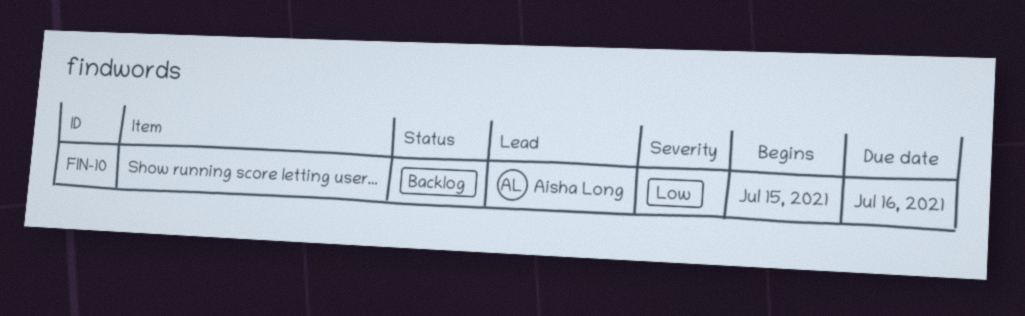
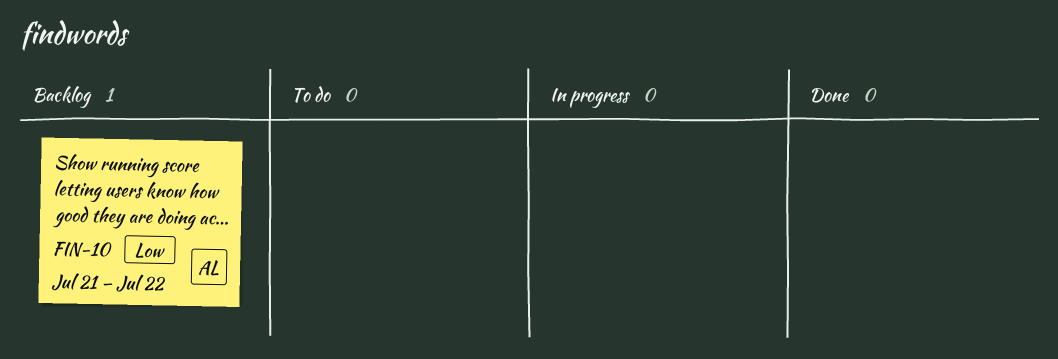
FIN-10, start: Jul 15 -> Jul 21
FIN-10, due: Jul 16 -> Jul 22

